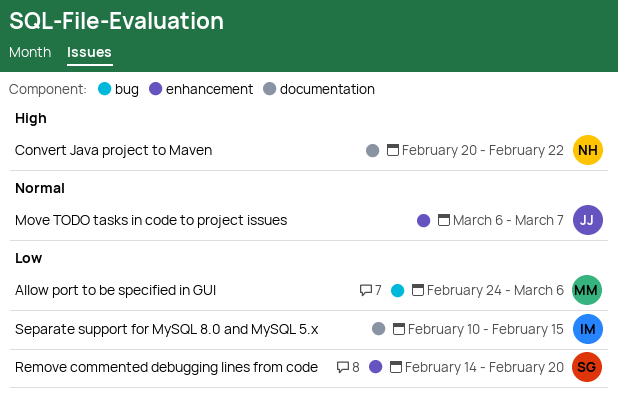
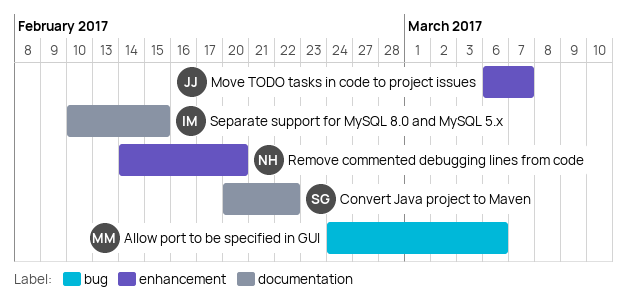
Convert Java project to Maven, owner: NH -> SG
Remove commented debugging lines from code, owner: SG -> NH

